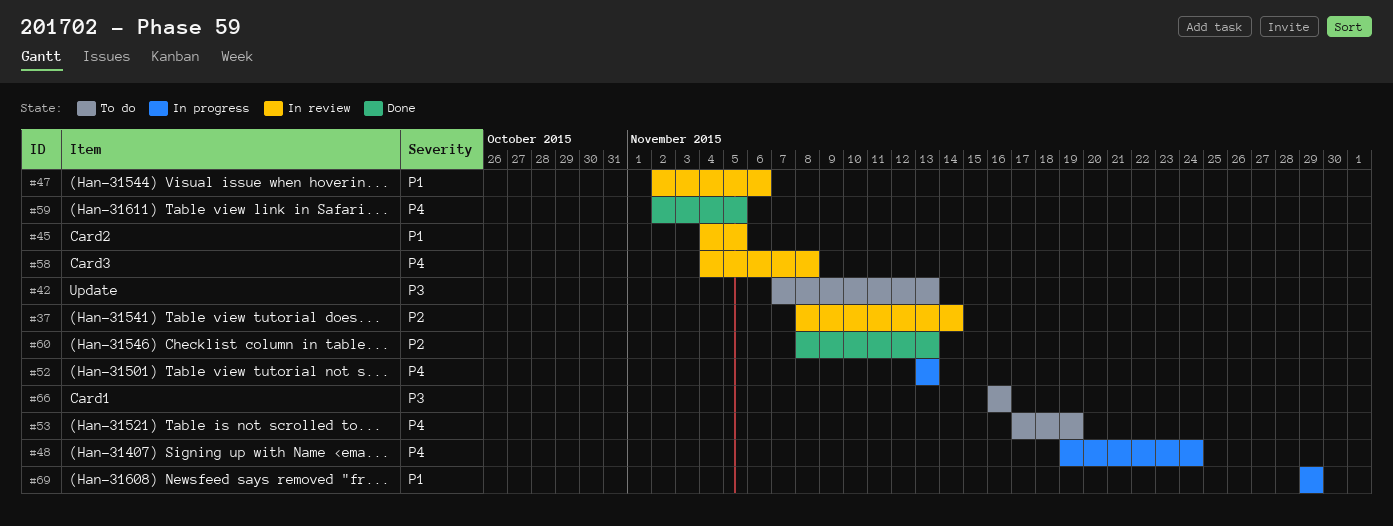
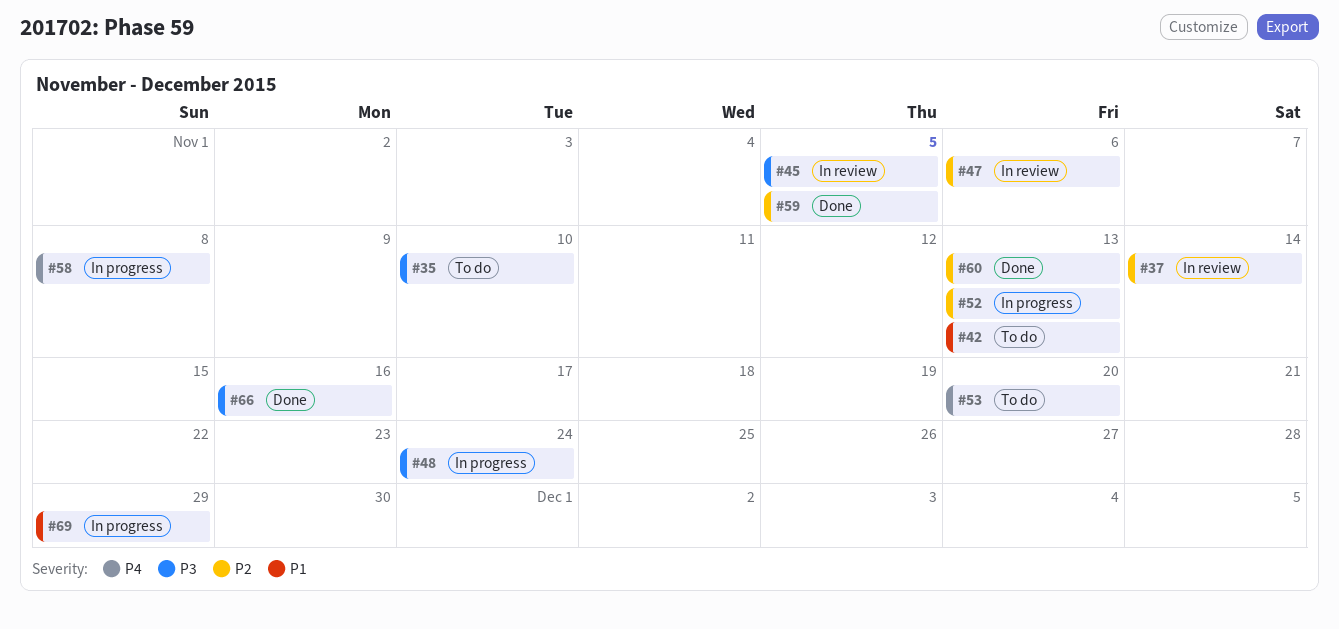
#35: none -> present
#42, priority: P3 -> P1
#45, priority: P1 -> P3
#47, priority: P1 -> P2
#48, priority: P4 -> P3
#52, priority: P4 -> P2
#53, due: Nov 19 -> Nov 20
#58, status: In review -> In progress
#59, priority: P4 -> P2
#66, status: To do -> Done

